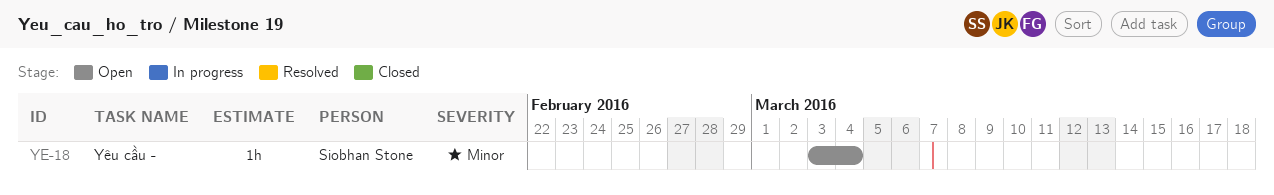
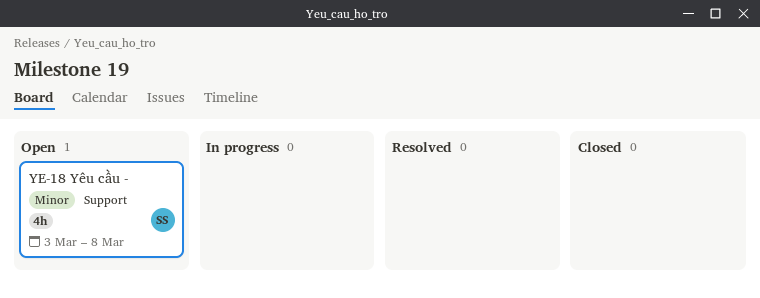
YE-18, estimate: 1h -> 4h
YE-18, due: Mar 4 -> Mar 8

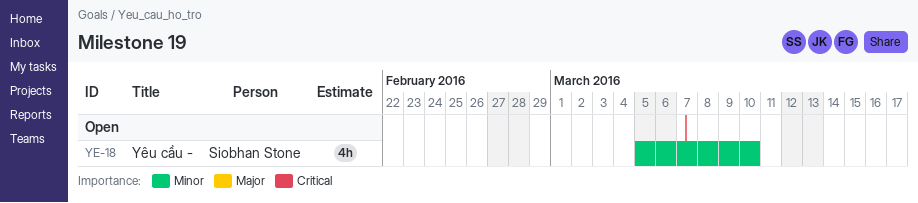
YE-18, start: Mar 3 -> Mar 5
YE-18, due: Mar 8 -> Mar 10

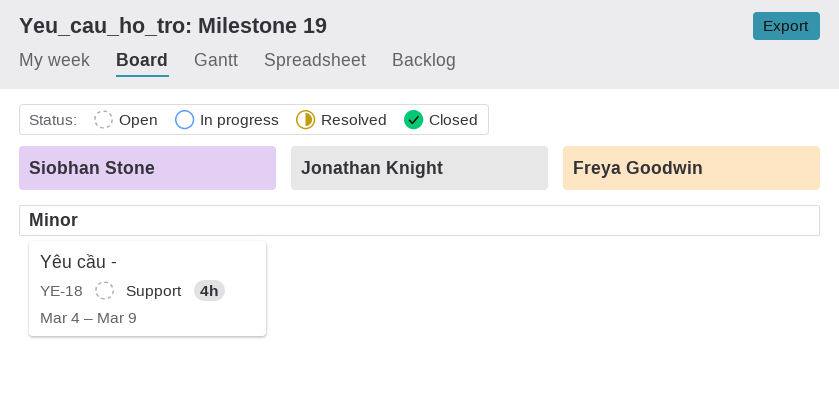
YE-18, start: Mar 5 -> Mar 4
YE-18, due: Mar 10 -> Mar 9

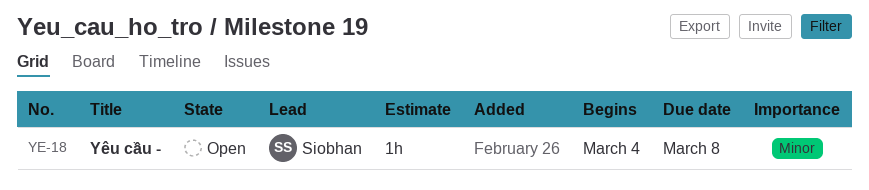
YE-18, estimate: 4h -> 1h
YE-18, due: Mar 9 -> Mar 8

